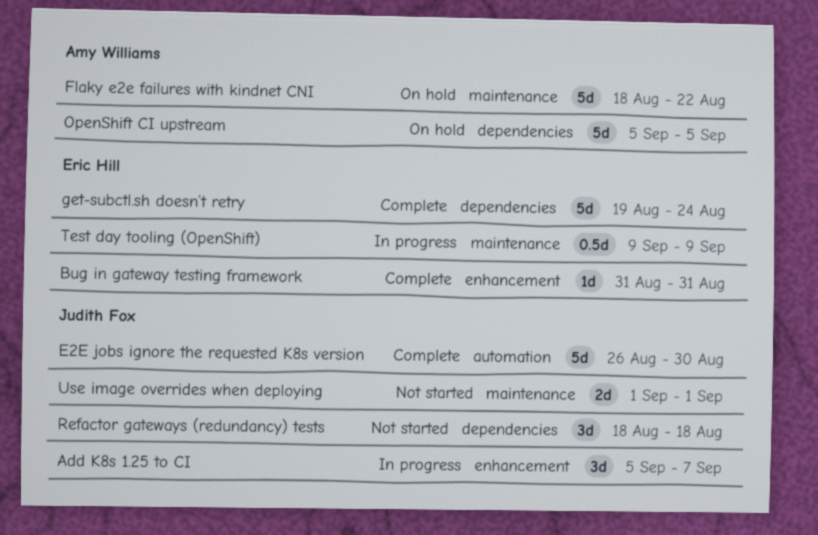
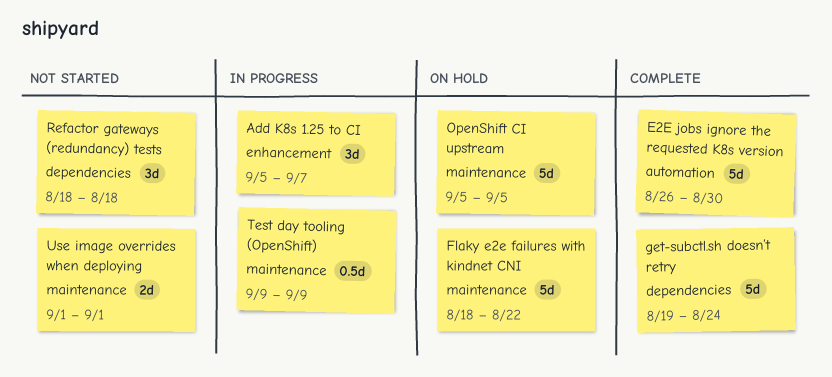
Bug in gateway testing framework: present -> none
OpenShift CI upstream, label: dependencies -> maintenance

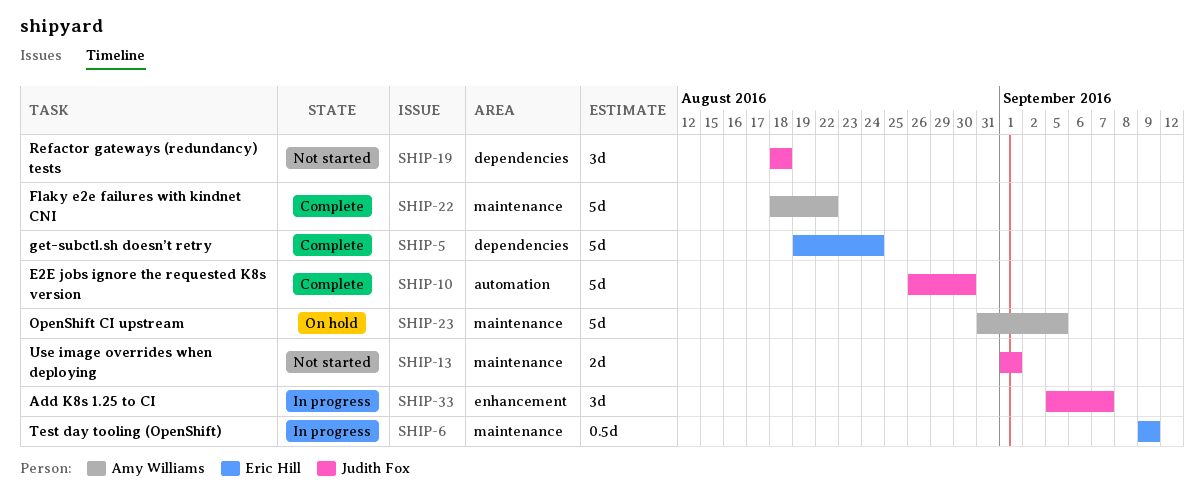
Flaky e2e failures with kindnet CNI, status: On hold -> Complete
OpenShift CI upstream, start: Sep 5 -> Aug 31

